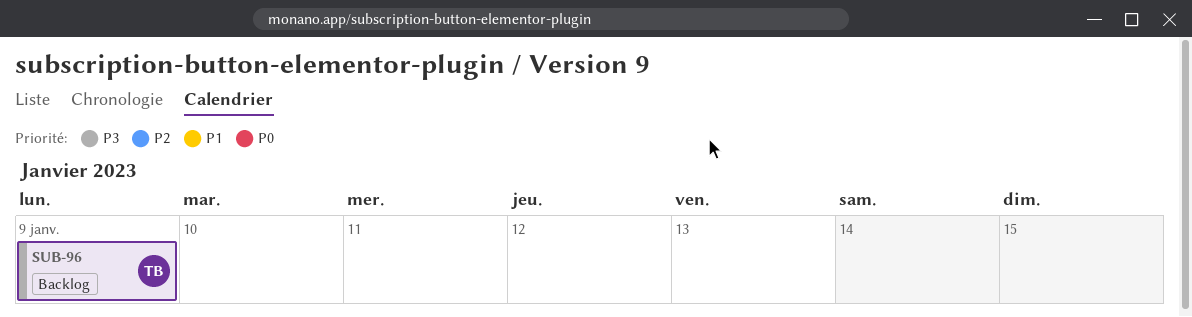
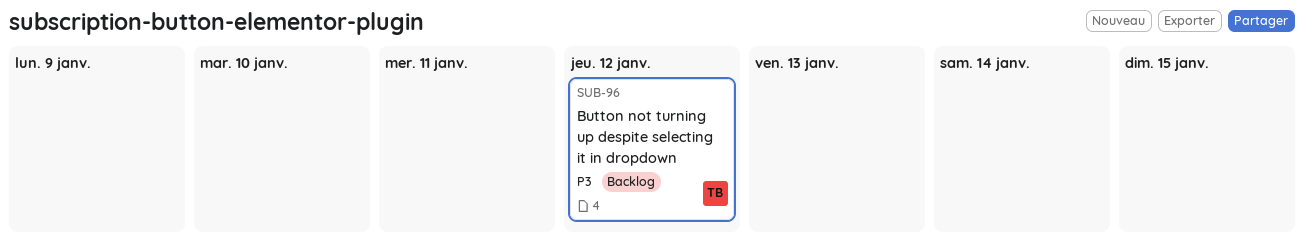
SUB-96, due: Jan 9 -> Jan 12

